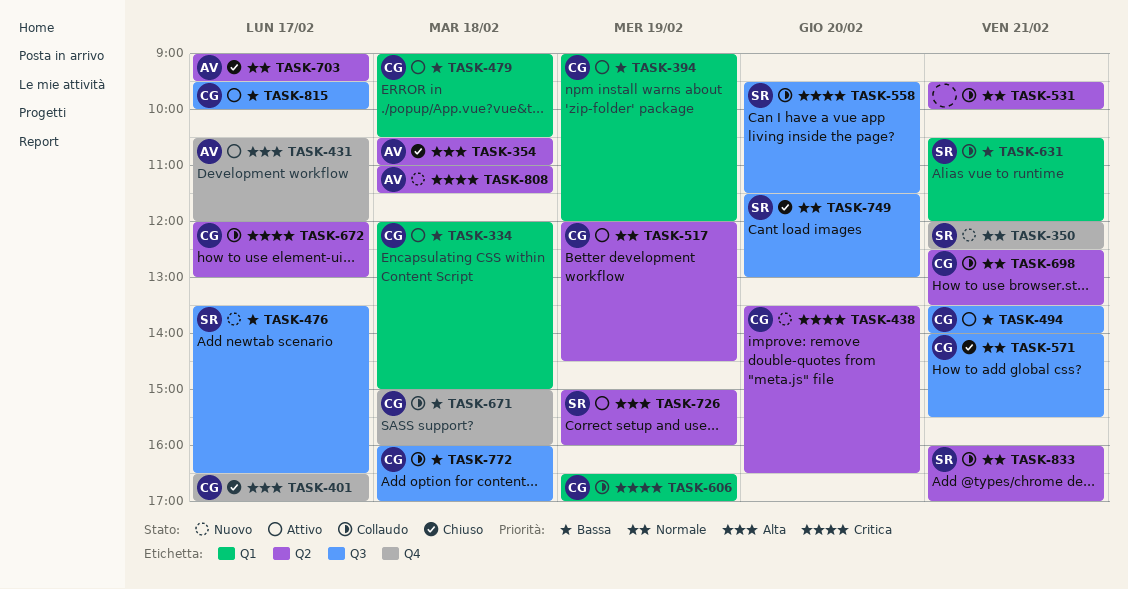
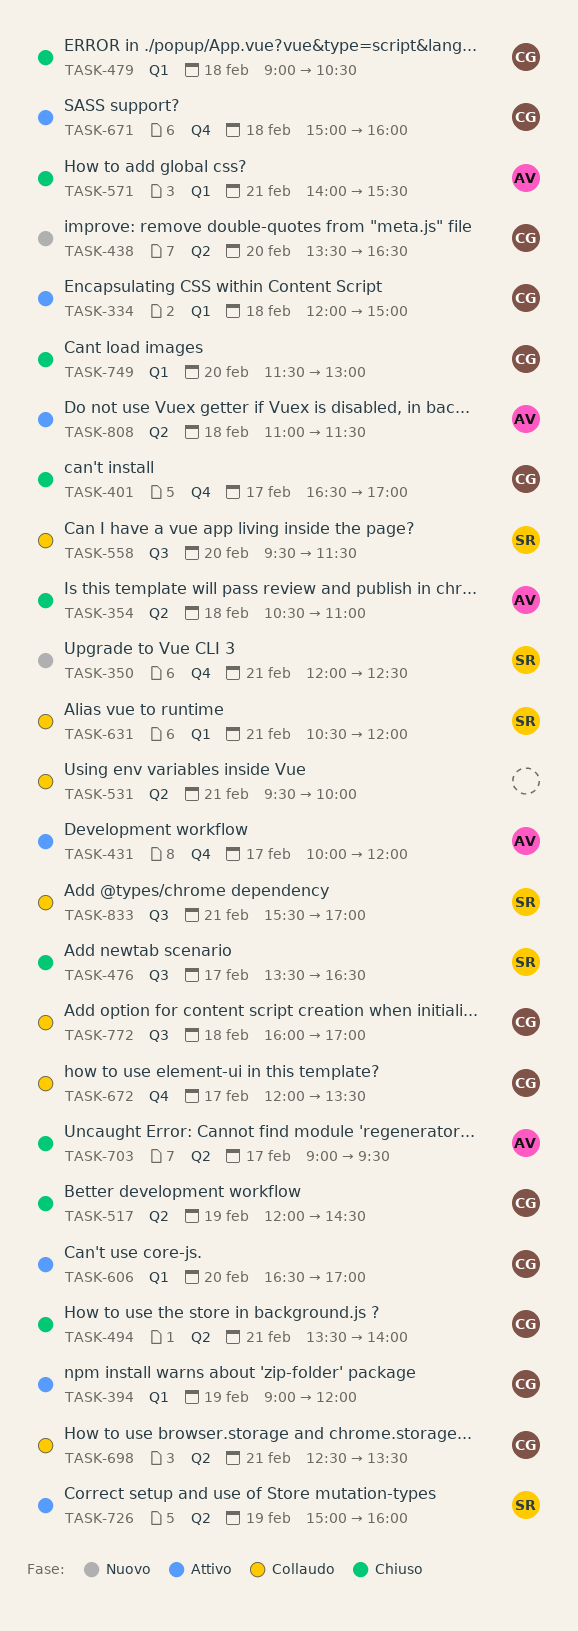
TASK-431, begins: 10:30 -> 10:00
TASK-476, status: Nuovo -> Chiuso
TASK-479, status: Attivo -> Chiuso
TASK-494, status: Attivo -> Chiuso
TASK-494, label: Q3 -> Q2
TASK-517, status: Attivo -> Chiuso
TASK-571, owner: CG -> AV
TASK-571, label: Q3 -> Q1
TASK-606, status: Collaudo -> Attivo
TASK-606, day: Feb 19 -> Feb 20
TASK-671, status: Collaudo -> Attivo
TASK-672, label: Q2 -> Q4
TASK-672, ends: 13:00 -> 13:30
TASK-749, owner: SR -> CG
TASK-749, label: Q3 -> Q1
TASK-808, status: Nuovo -> Attivo
TASK-815: present -> none
TASK-833, label: Q2 -> Q3
TASK-833, begins: 16:00 -> 15:30

